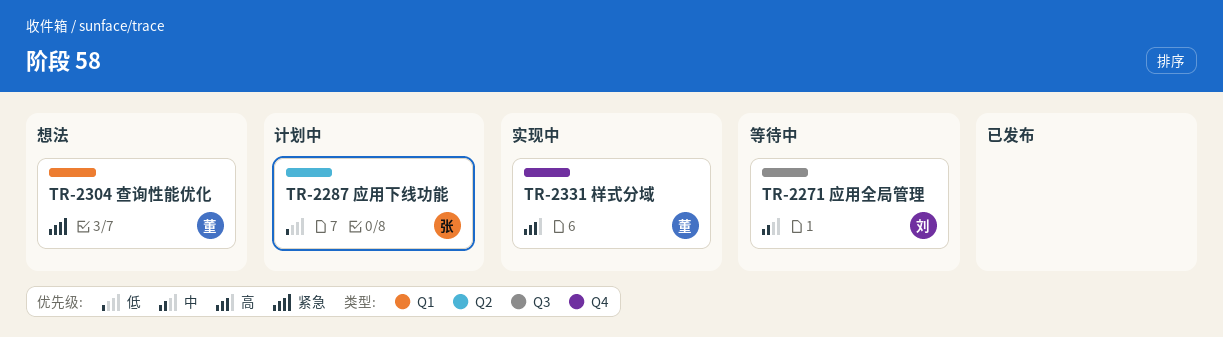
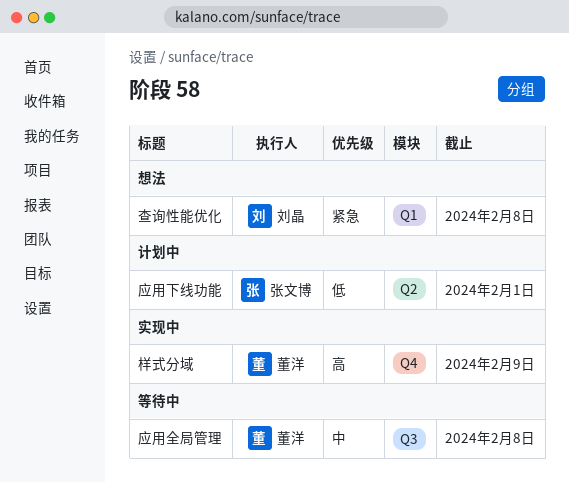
应用全局管理, owner: 刘晶 -> 董洋
查询性能优化, owner: 董洋 -> 刘晶

